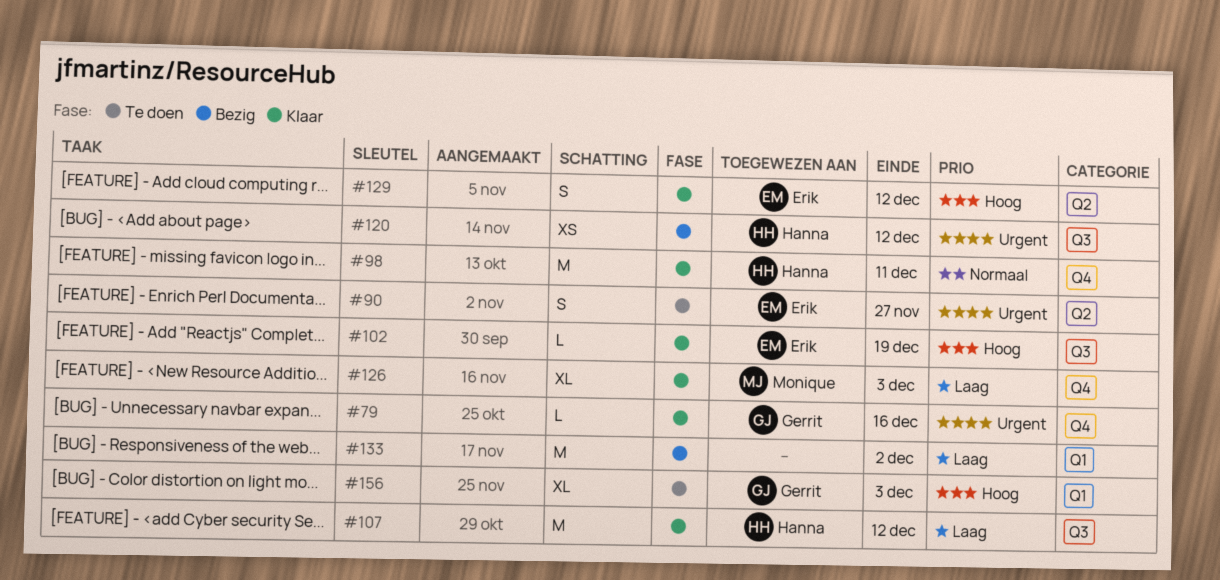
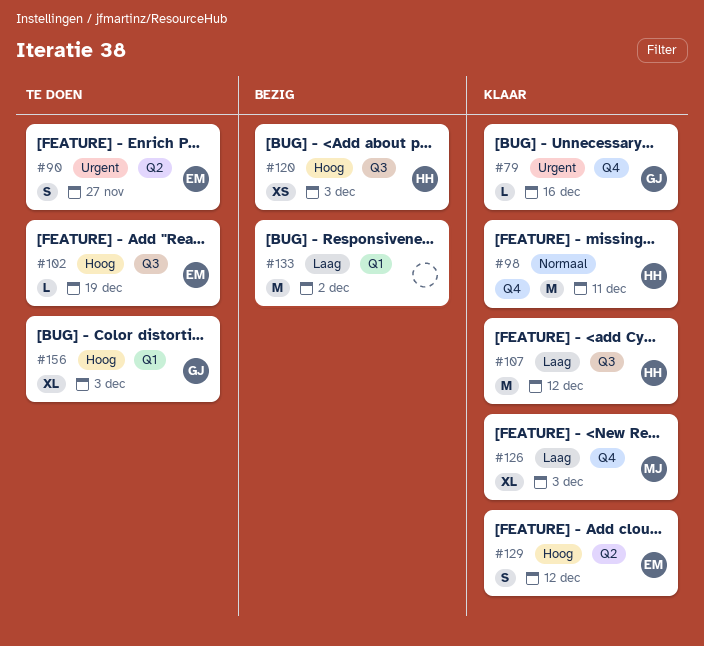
#102, status: Klaar -> Te doen
#120, priority: Urgent -> Hoog
#120, due: Dec 12 -> Dec 3

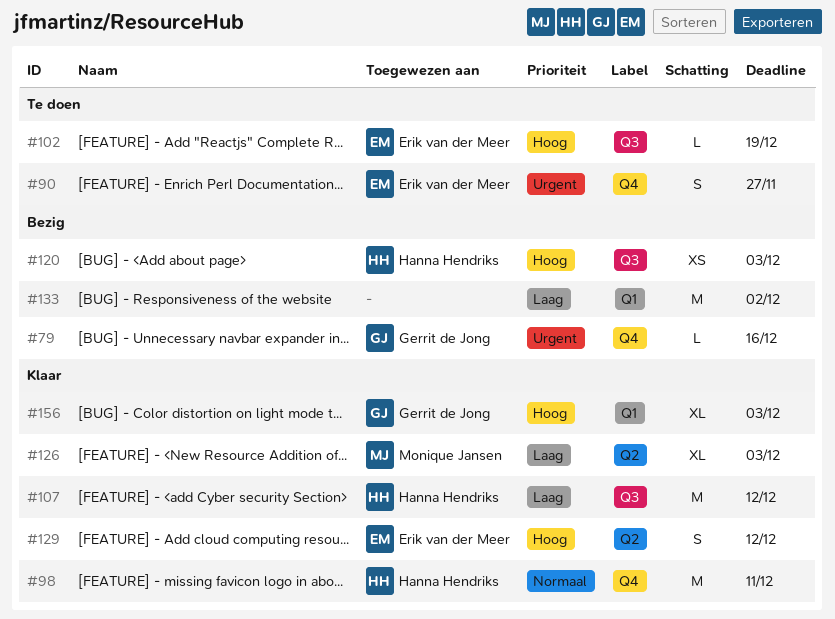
#79, status: Klaar -> Bezig
#90, label: Q2 -> Q4
#126, label: Q4 -> Q2
#156, status: Te doen -> Klaar

